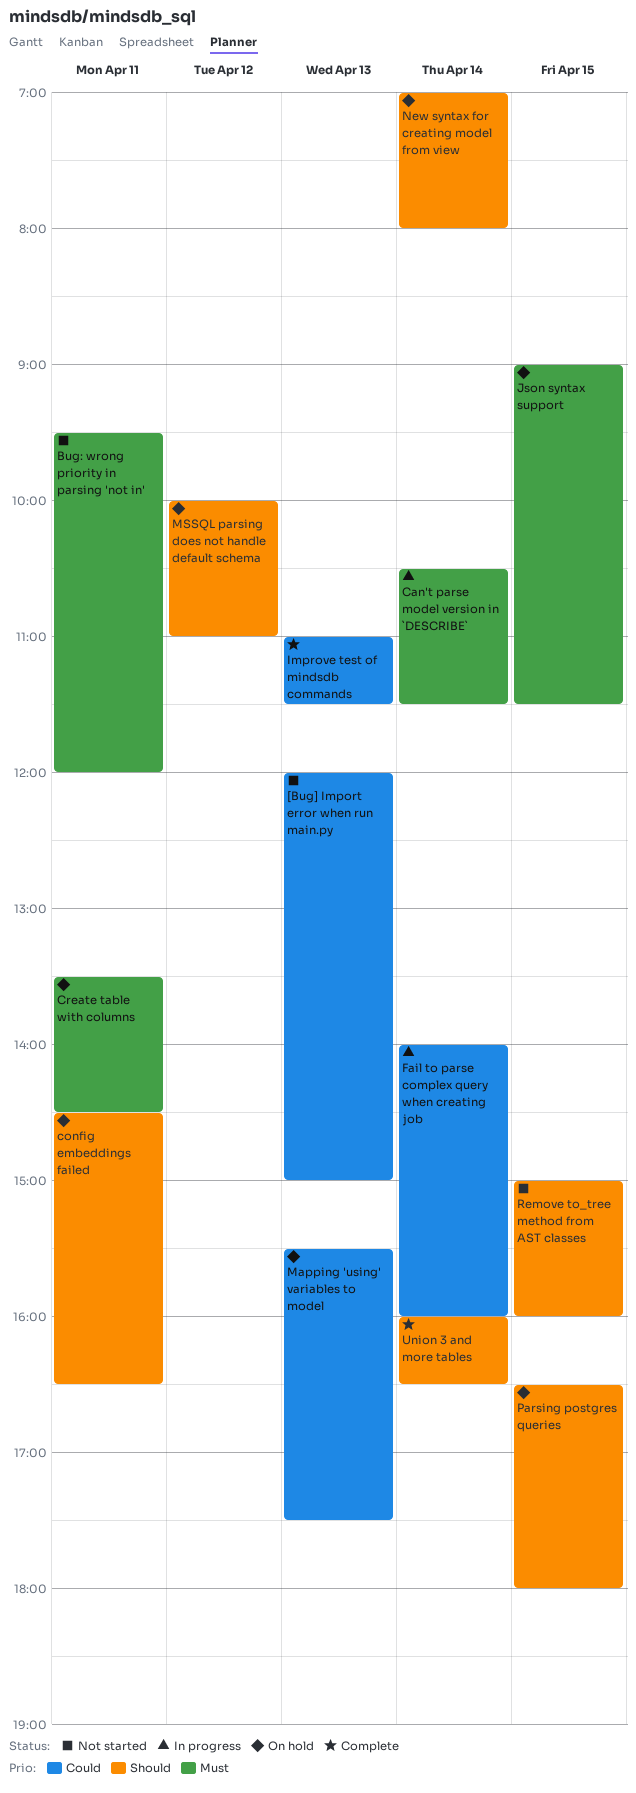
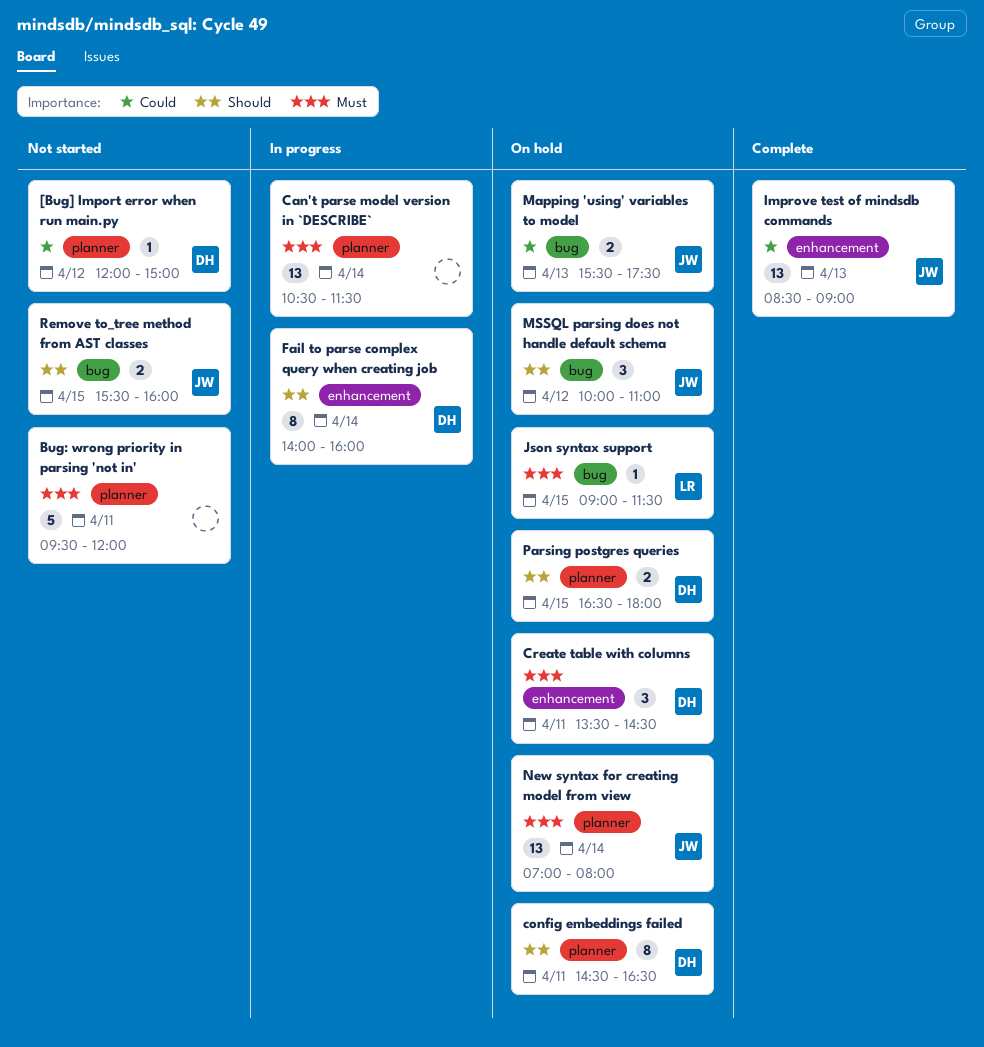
[Bug] Import error when run main.py, day: Apr 13 -> Apr 12
Fail to parse complex query when creating job, priority: Could -> Should
Improve test of mindsdb commands, begins: 11:00 -> 08:30
Improve test of mindsdb commands, ends: 11:30 -> 09:00
New syntax for creating model from view, priority: Should -> Must
Remove to_tree method from AST classes, begins: 15:00 -> 15:30
Union 3 and more tables: present -> none

